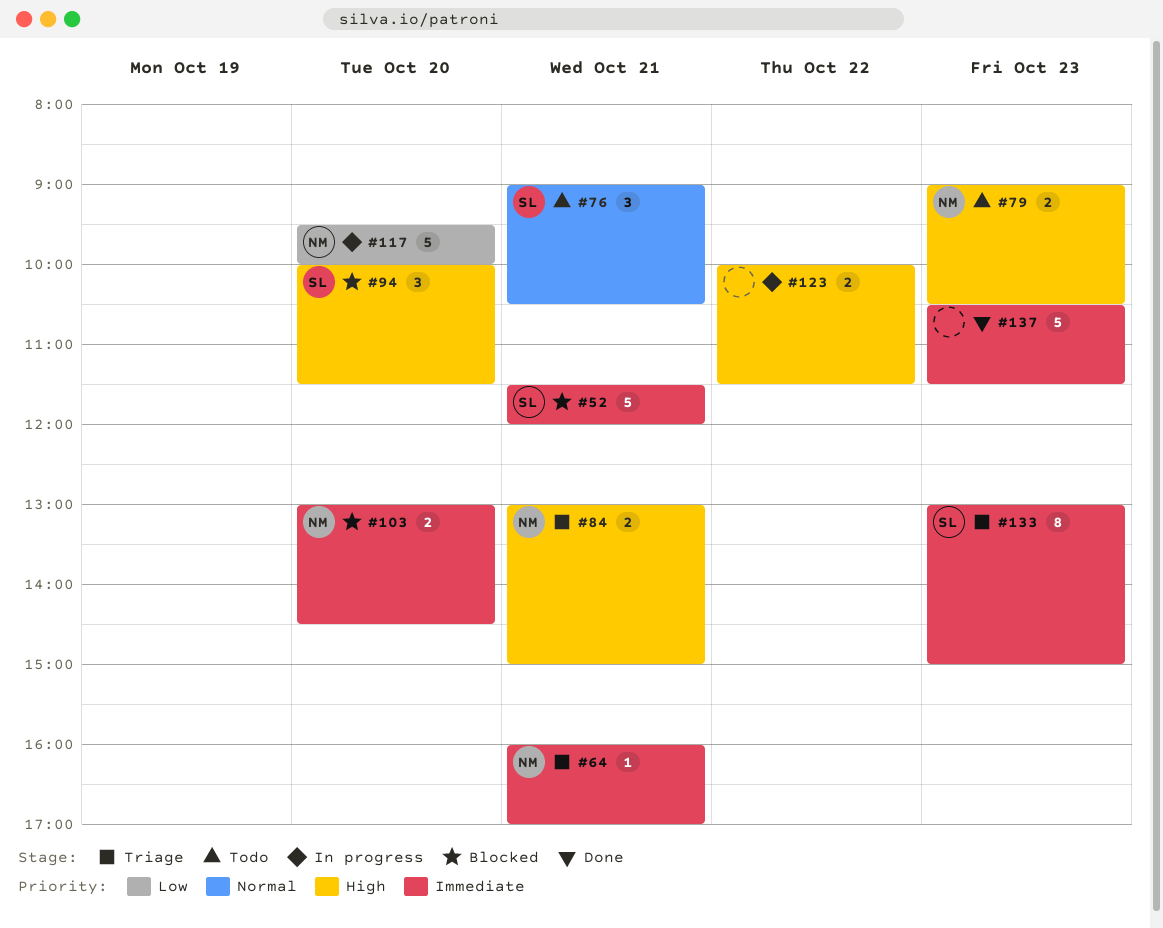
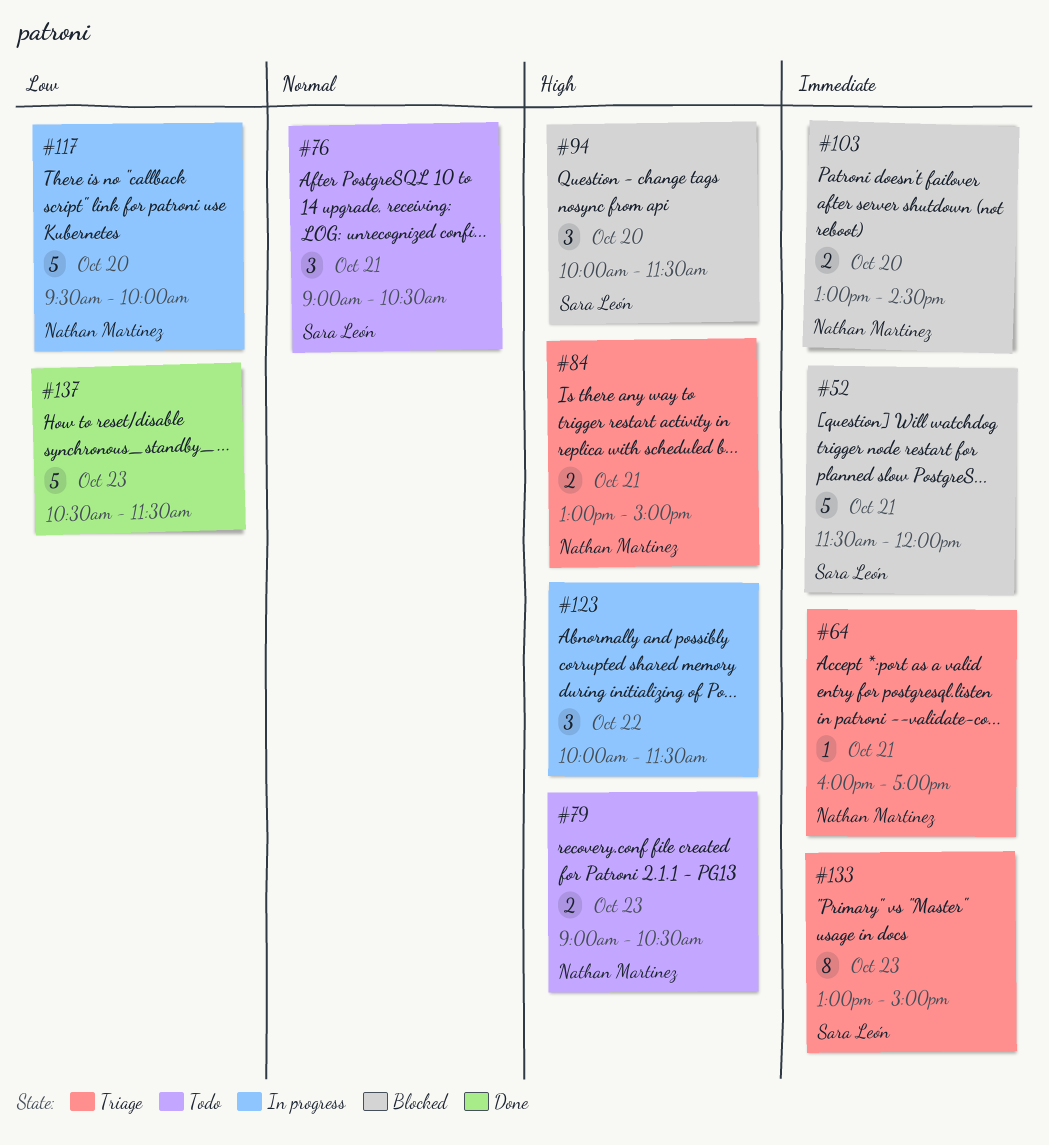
#123, estimate: 2 -> 3
#137, priority: Immediate -> Low

